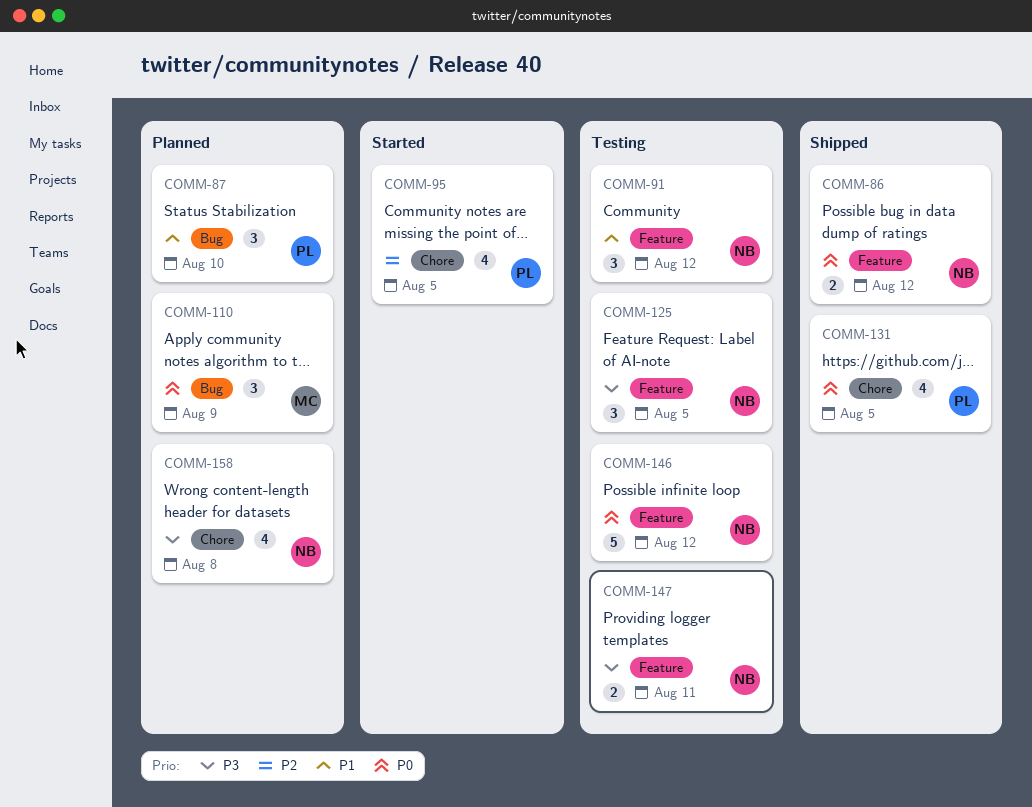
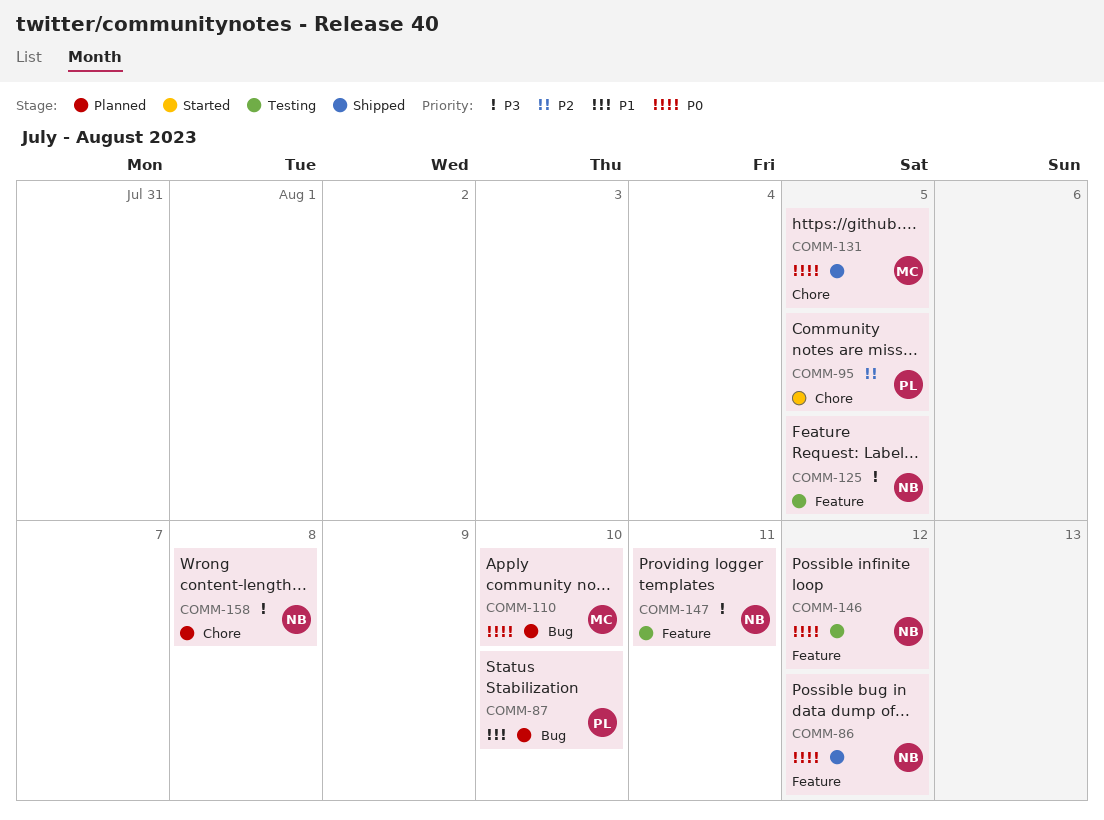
COMM-91: present -> none
COMM-110, due: Aug 9 -> Aug 10
COMM-131, owner: PL -> MC

